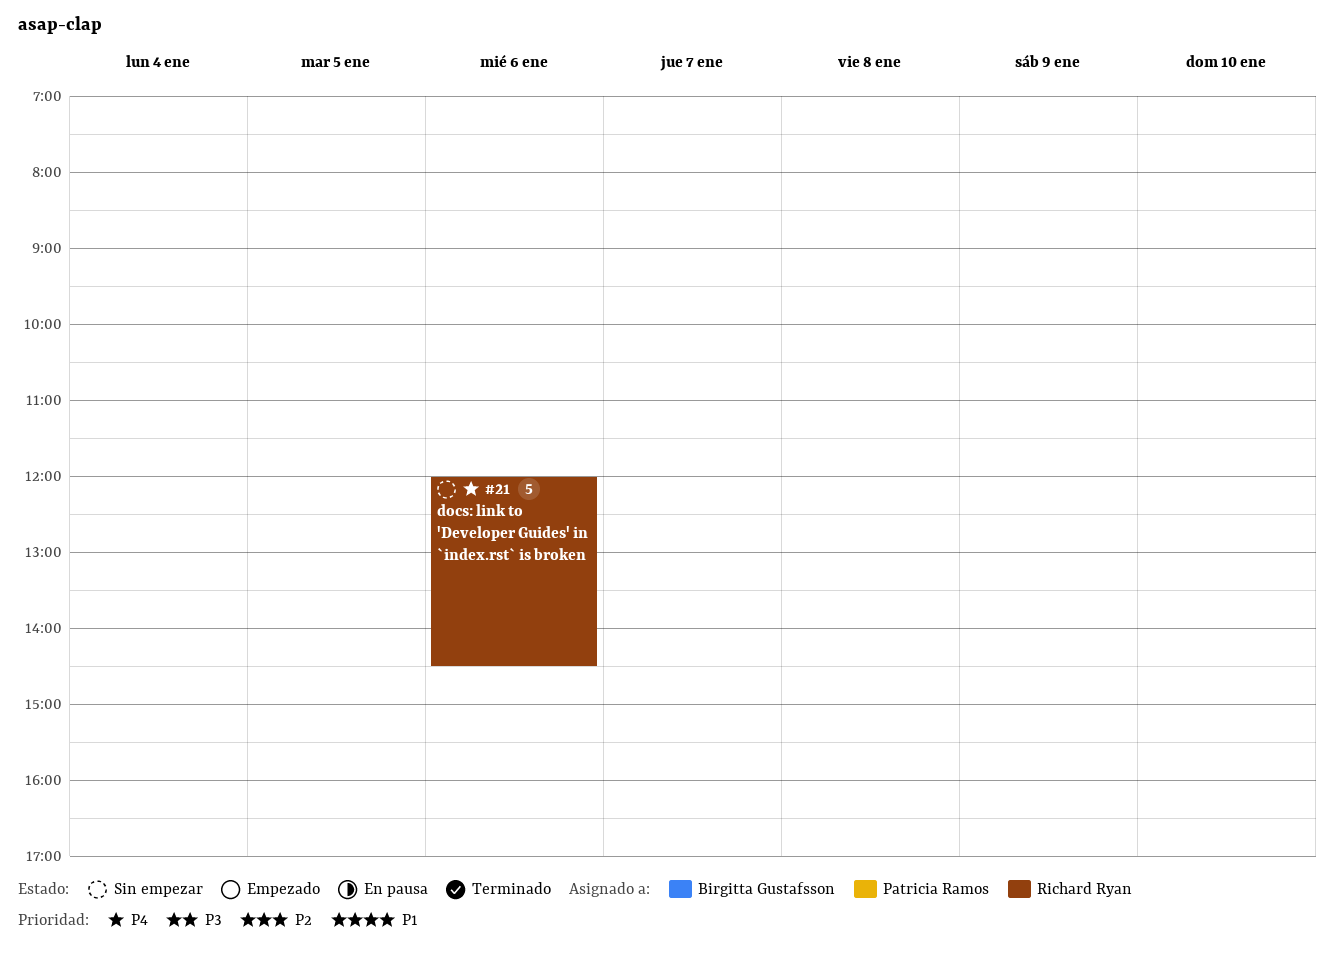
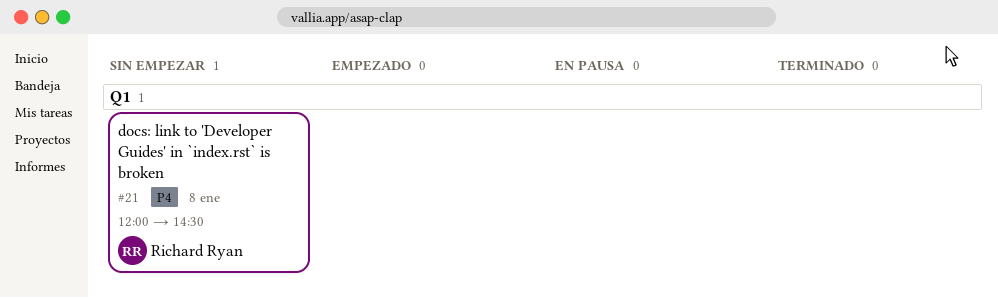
#21, day: Jan 6 -> Jan 8

